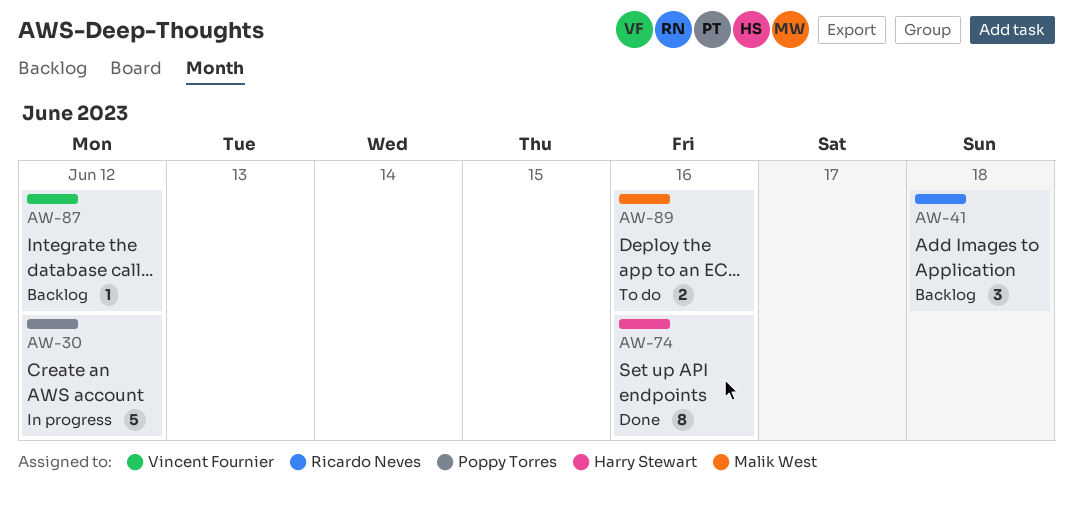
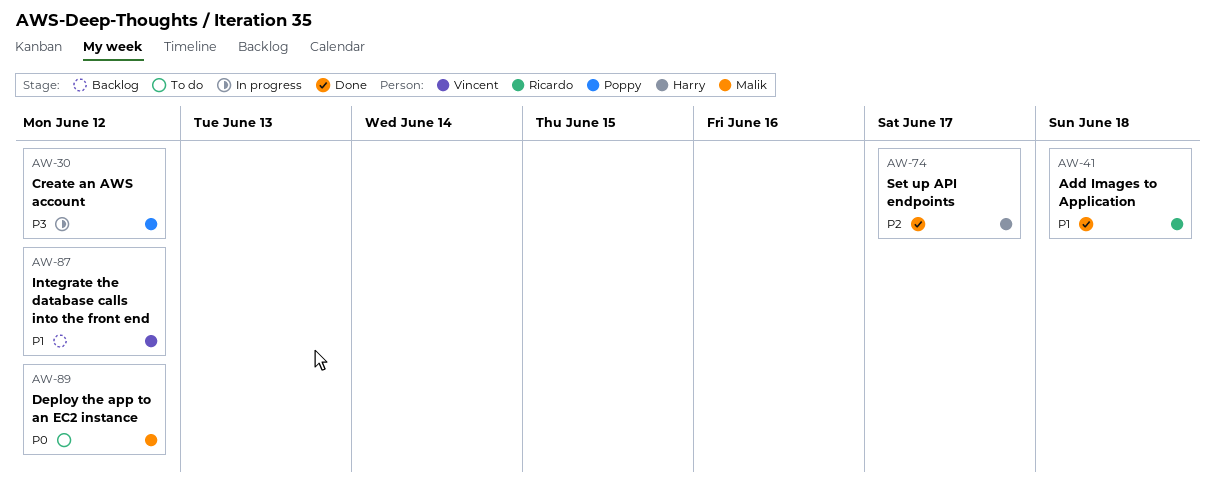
AW-41, status: Backlog -> Done
AW-74, due: Jun 16 -> Jun 17
AW-89, due: Jun 16 -> Jun 12

